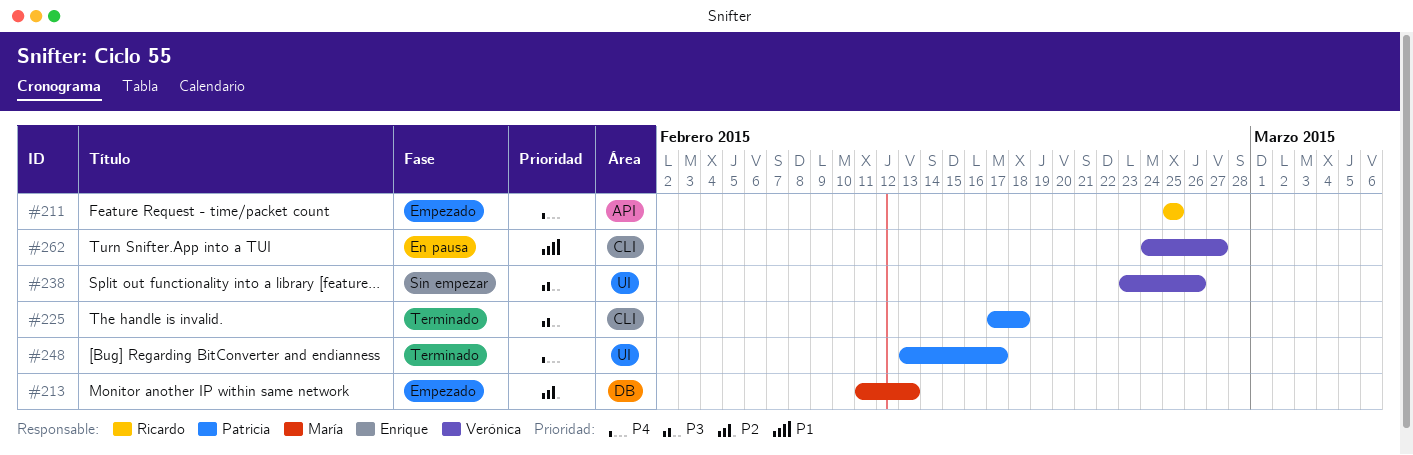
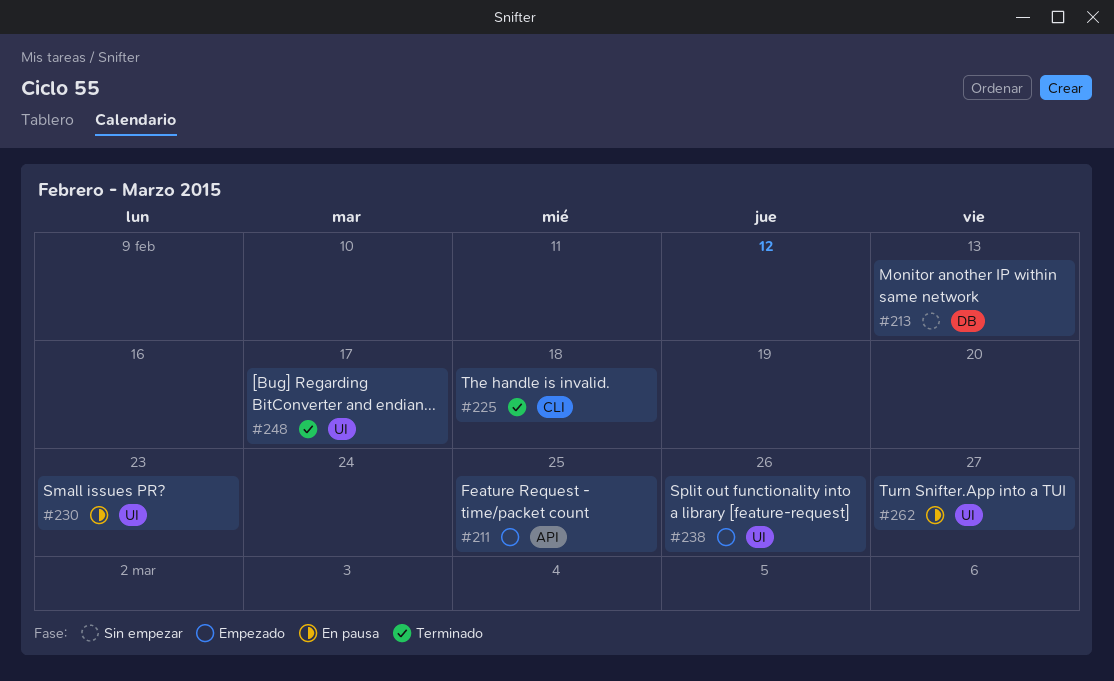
#213, status: Empezado -> Sin empezar
#230: none -> present
#238, status: Sin empezar -> Empezado
#262, label: CLI -> UI

